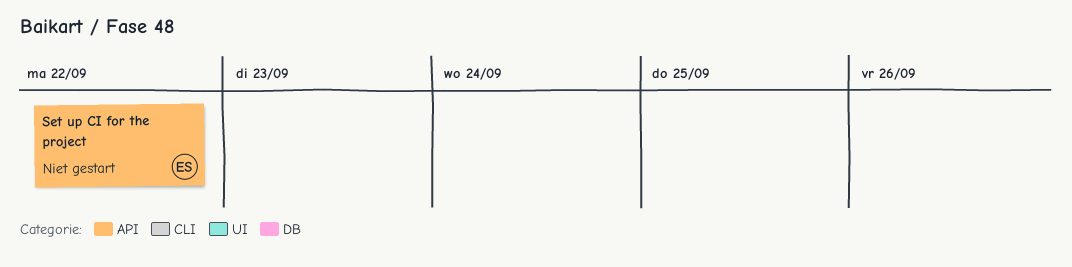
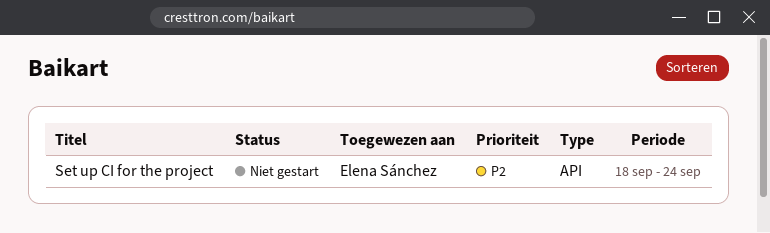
Set up CI for the project, due: Sep 22 -> Sep 24

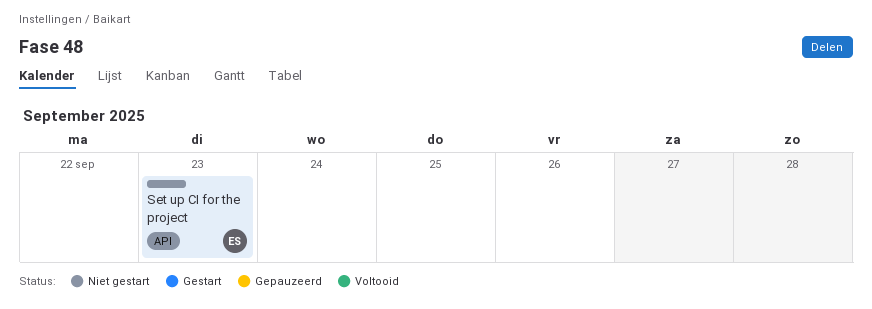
Set up CI for the project, due: Sep 24 -> Sep 23

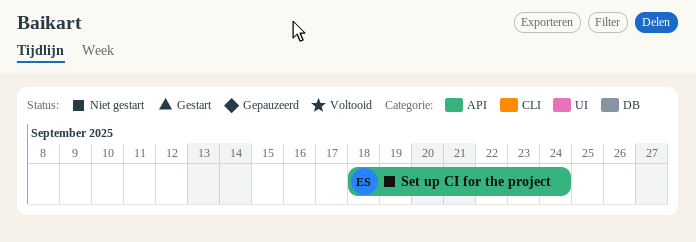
Set up CI for the project, due: Sep 23 -> Sep 24

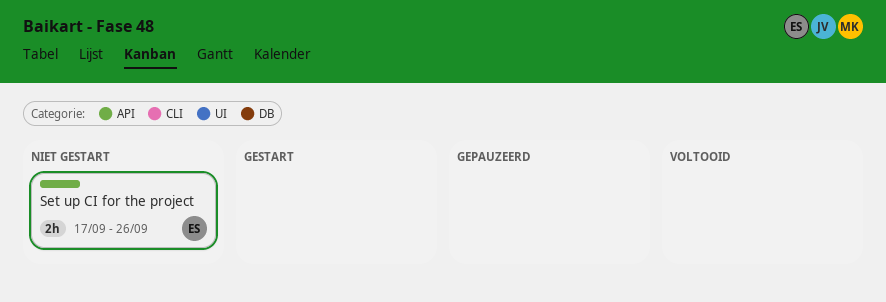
Set up CI for the project, start: Sep 18 -> Sep 17
Set up CI for the project, due: Sep 24 -> Sep 26

